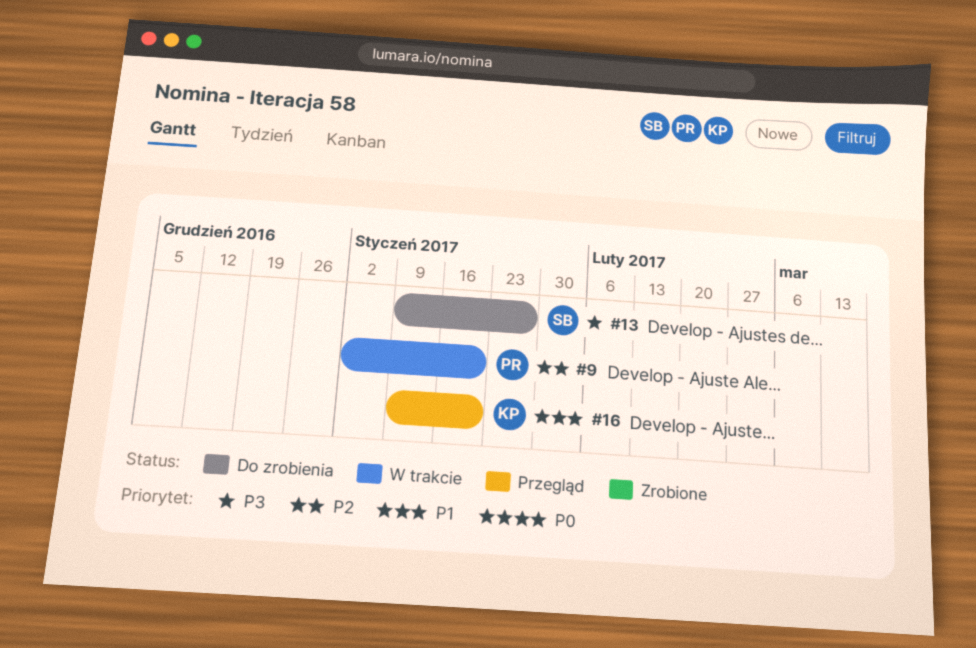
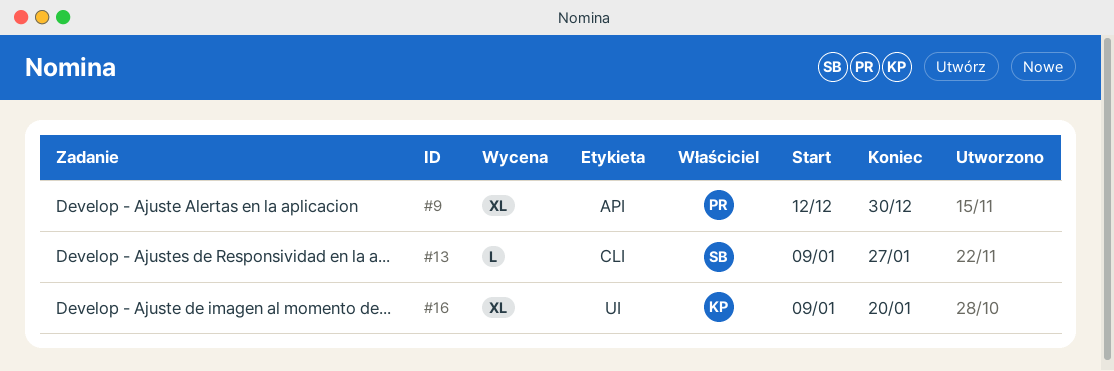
#9, start: Jan 2 -> Dec 12
#9, due: Jan 20 -> Dec 30

